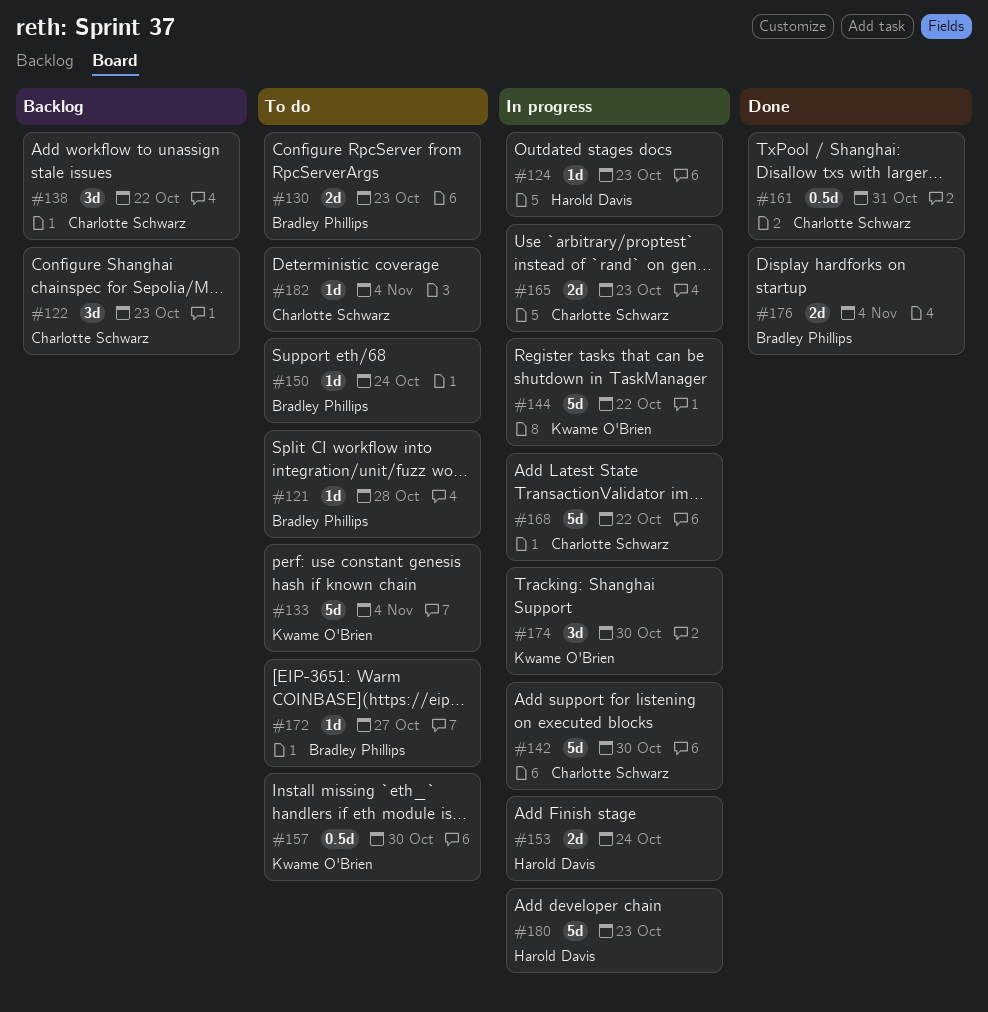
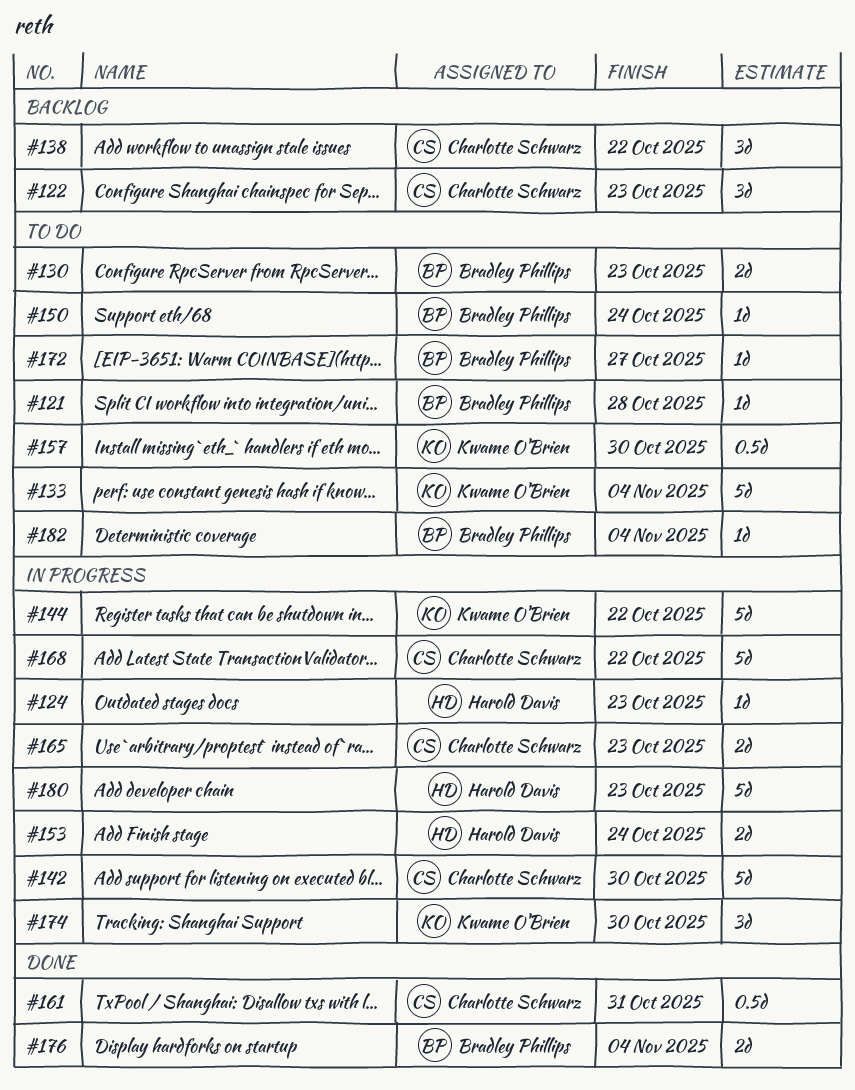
#182, owner: Charlotte Schwarz -> Bradley Phillips

